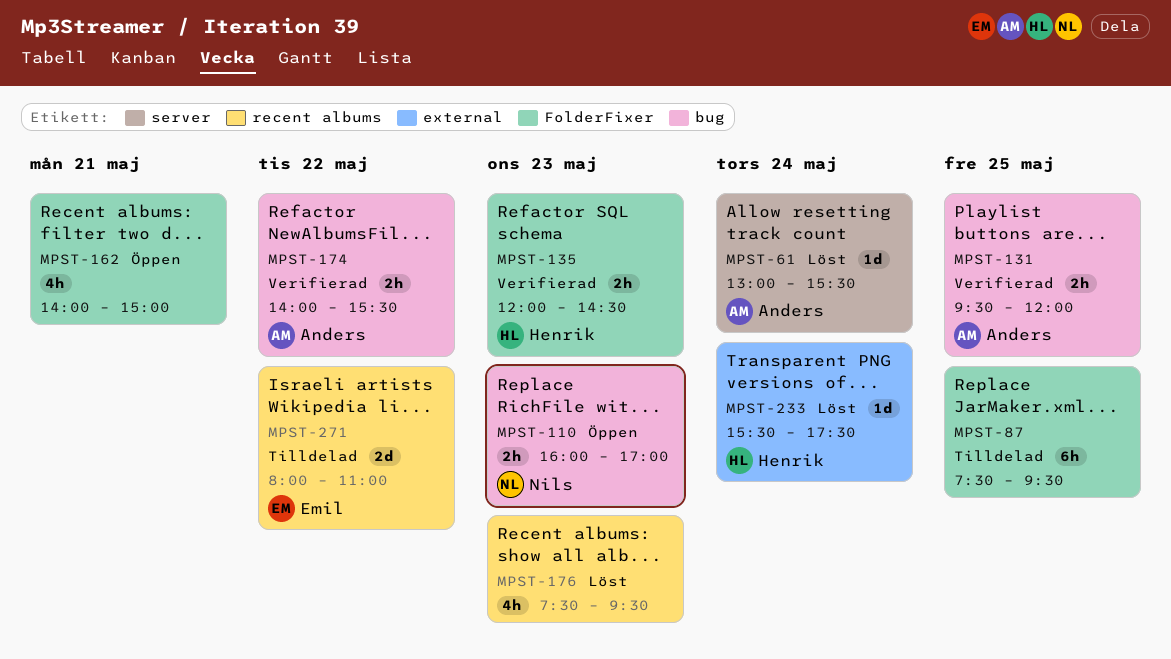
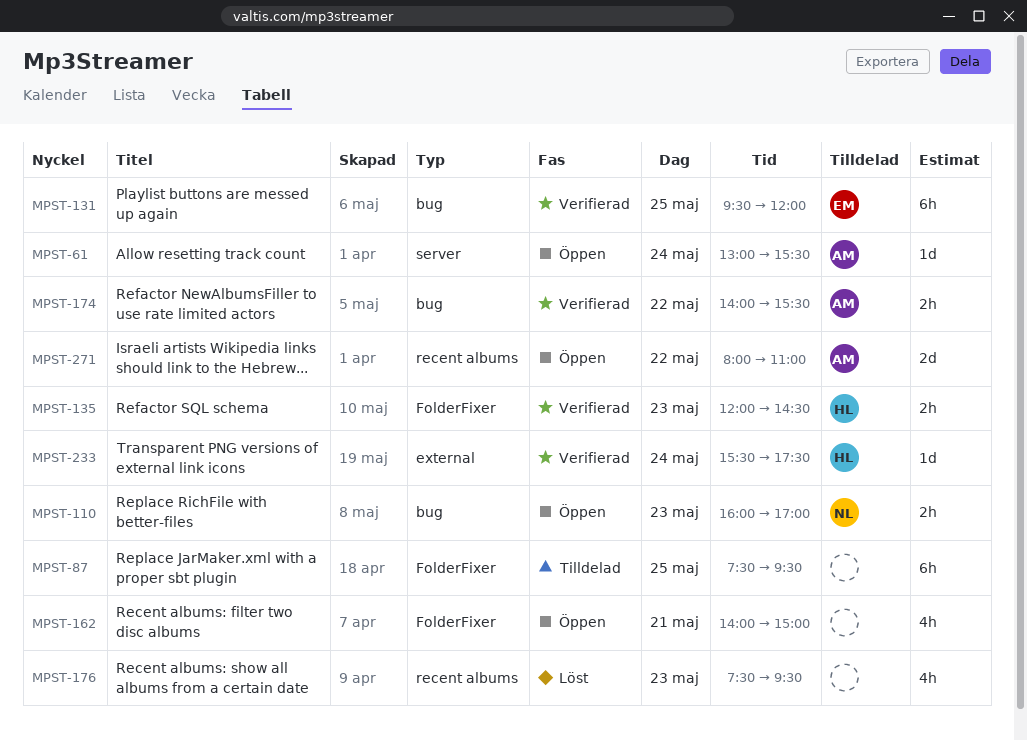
MPST-61, status: Löst -> Öppen
MPST-131, owner: Anders -> Emil
MPST-131, estimate: 2h -> 6h
MPST-233, status: Löst -> Verifierad
MPST-271, status: Tilldelad -> Öppen
MPST-271, owner: Emil -> Anders

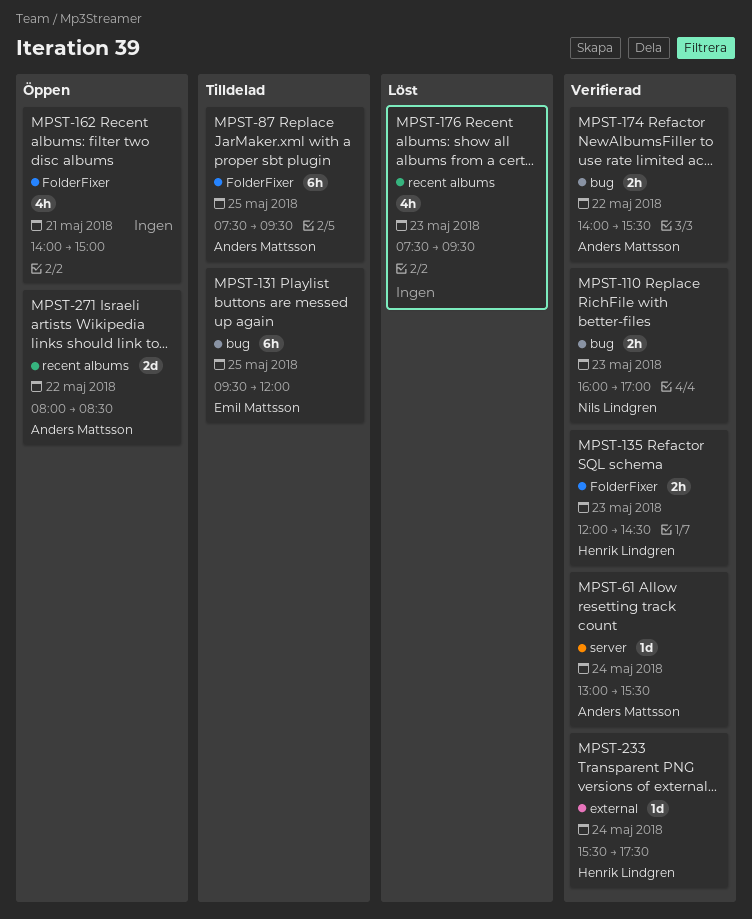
MPST-61, status: Öppen -> Verifierad
MPST-87, owner: none -> Anders Mattsson
MPST-110, status: Öppen -> Verifierad
MPST-131, status: Verifierad -> Tilldelad
MPST-271, ends: 11:00 -> 08:30

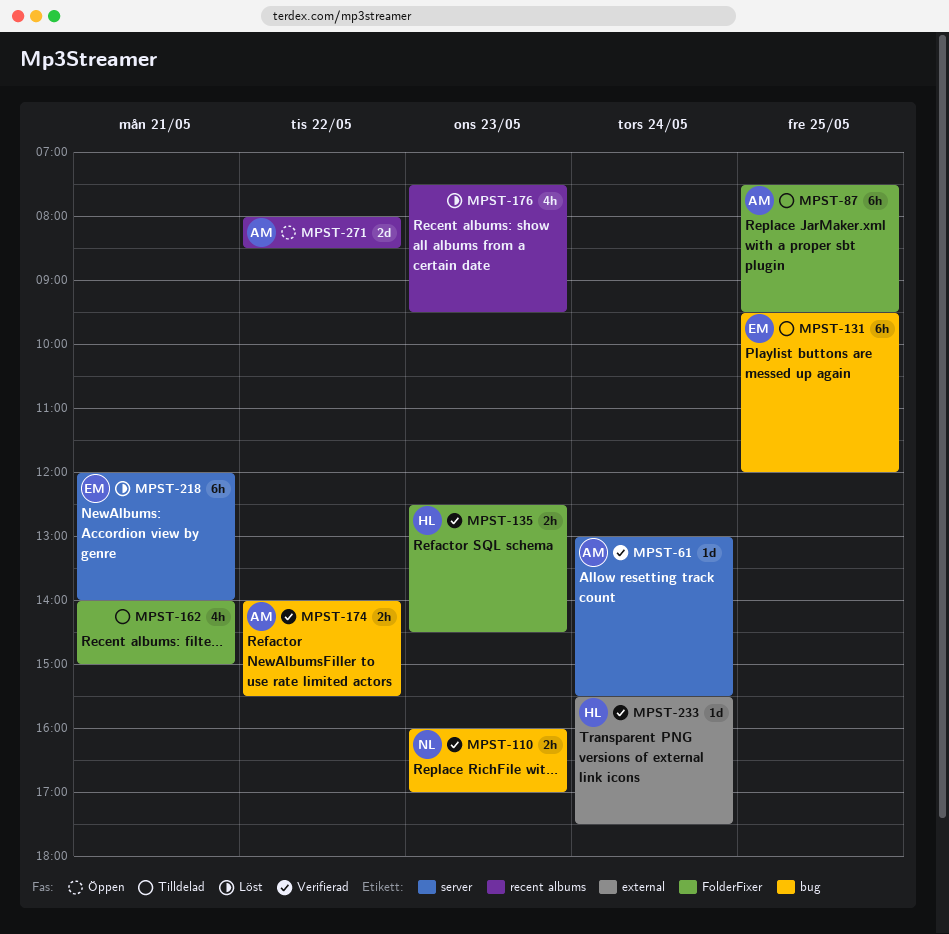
MPST-135, begins: 12:00 -> 12:30
MPST-162, status: Öppen -> Tilldelad
MPST-218: none -> present

